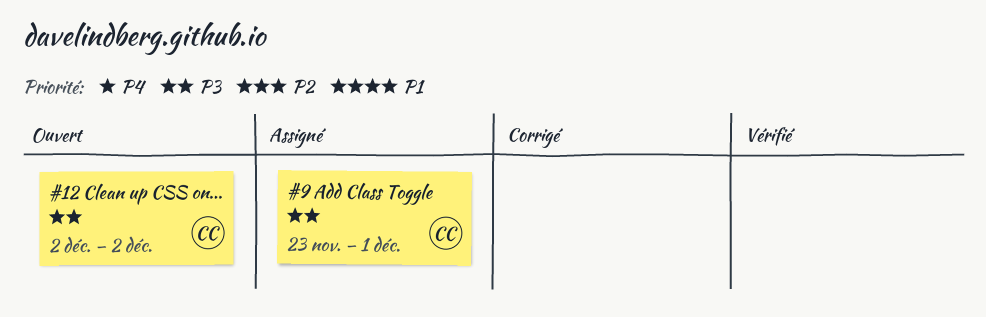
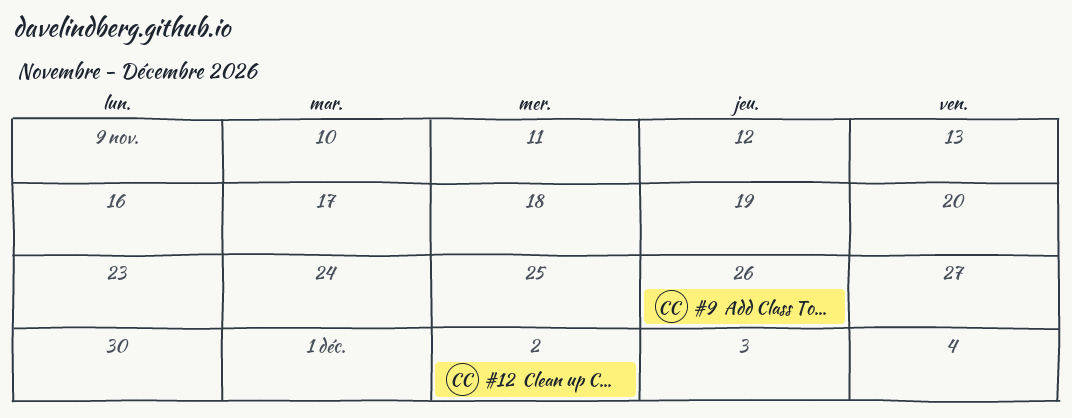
#9, start: Nov 23 -> Nov 26
#9, due: Dec 1 -> Nov 26

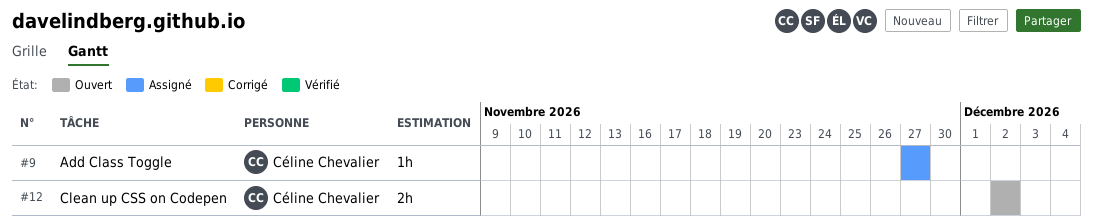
#9, start: Nov 26 -> Nov 27
#9, due: Nov 26 -> Nov 27

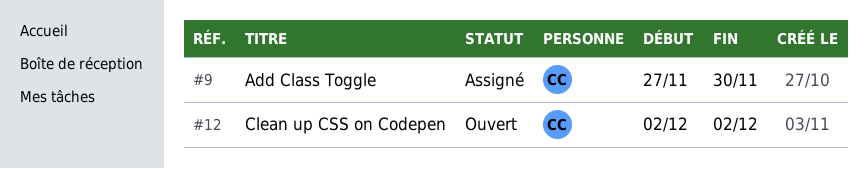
#9, due: Nov 27 -> Nov 30

